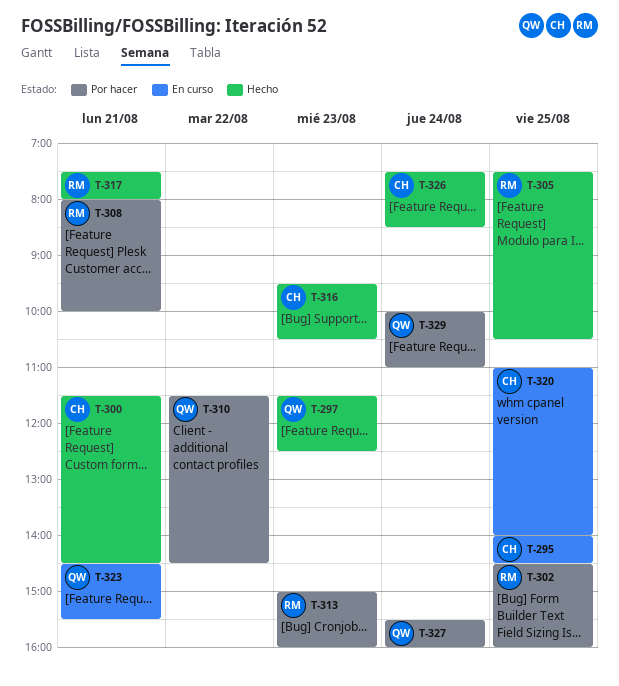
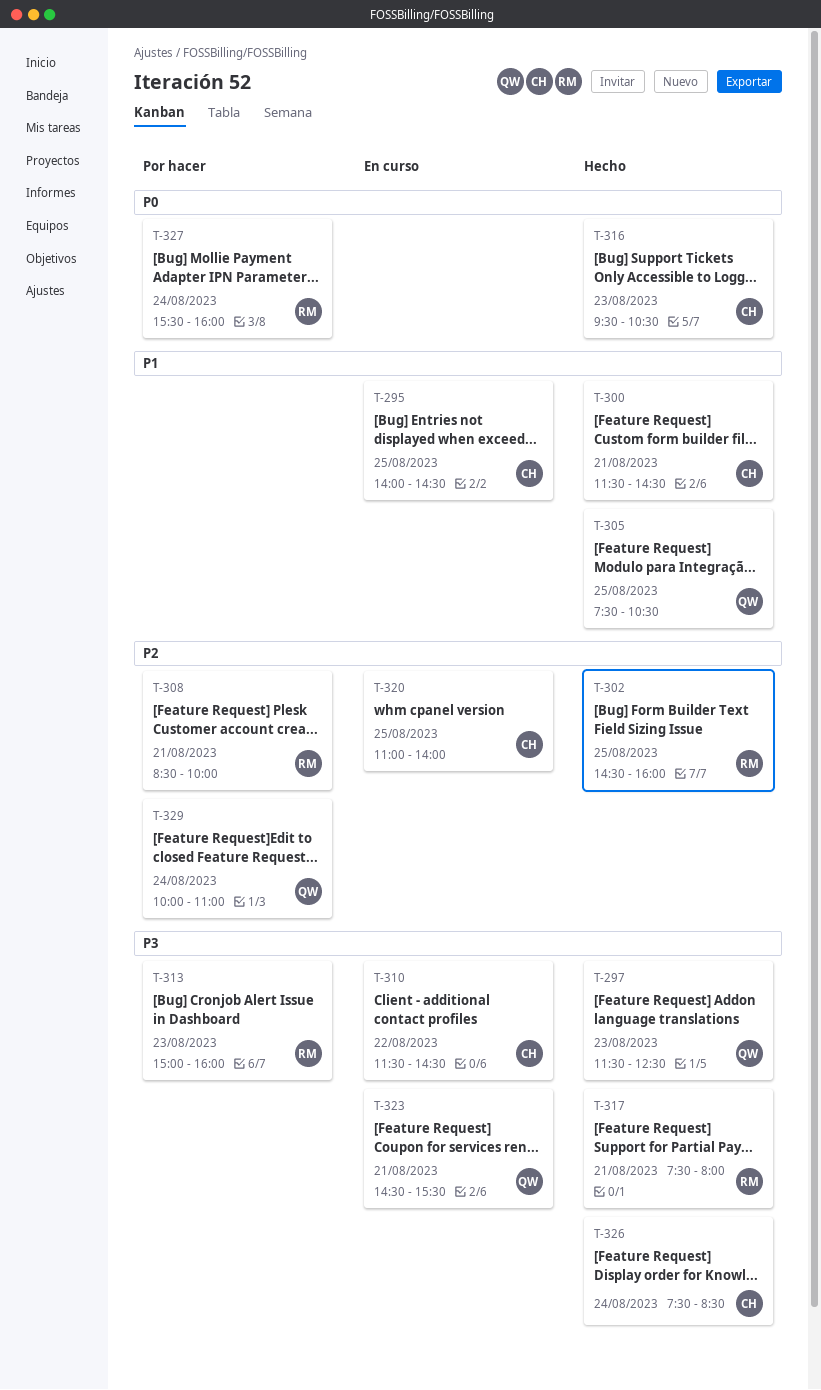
T-302, status: Por hacer -> Hecho
T-305, owner: RM -> QW
T-308, begins: 08:00 -> 08:30
T-310, status: Por hacer -> En curso
T-310, owner: QW -> CH
T-327, owner: QW -> RM

